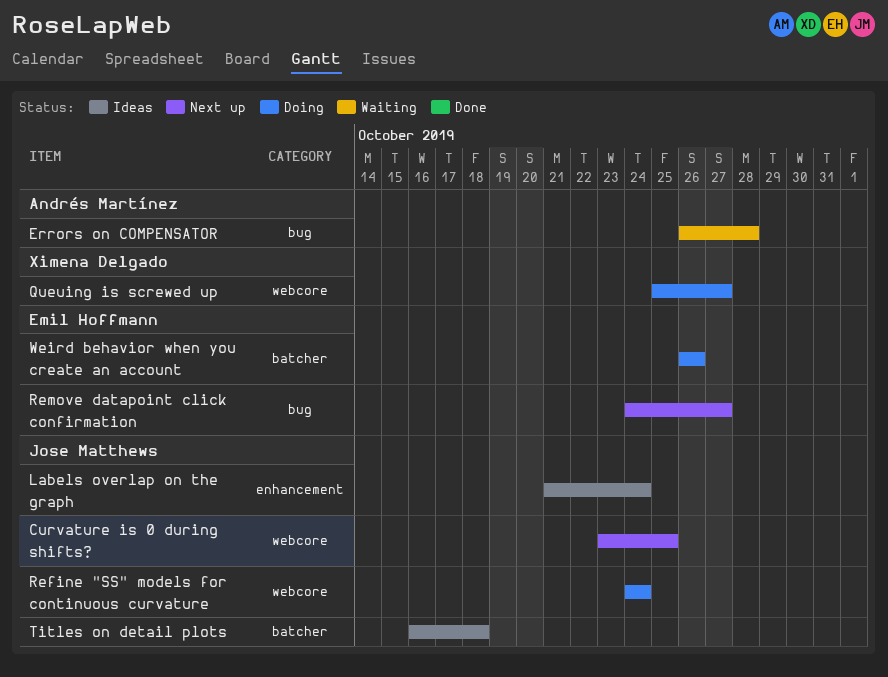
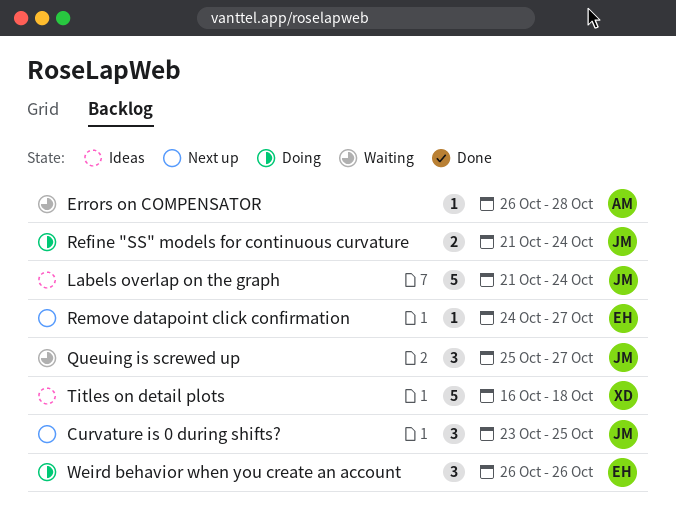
Queuing is screwed up, status: Doing -> Waiting
Queuing is screwed up, owner: Ximena Delgado -> Jose Matthews
Refine "SS" models for continuous curvature, start: Oct 24 -> Oct 21
Titles on detail plots, owner: Jose Matthews -> Ximena Delgado

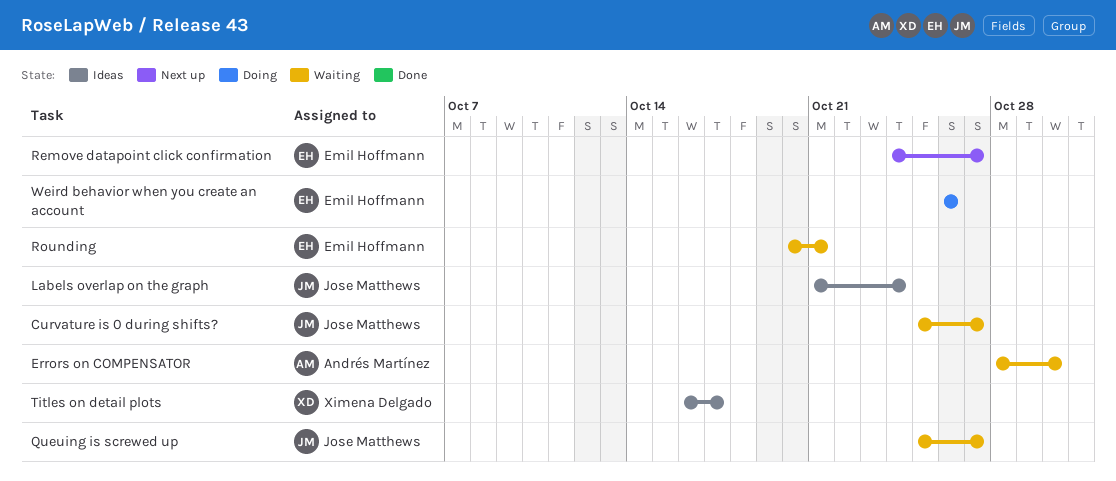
Curvature is 0 during shifts?, status: Next up -> Waiting
Curvature is 0 during shifts?, start: Oct 23 -> Oct 25
Curvature is 0 during shifts?, due: Oct 25 -> Oct 27
Errors on COMPENSATOR, start: Oct 26 -> Oct 28
Errors on COMPENSATOR, due: Oct 28 -> Oct 30
Refine "SS" models for continuous curvature: present -> none
Rounding: none -> present
Titles on detail plots, due: Oct 18 -> Oct 17

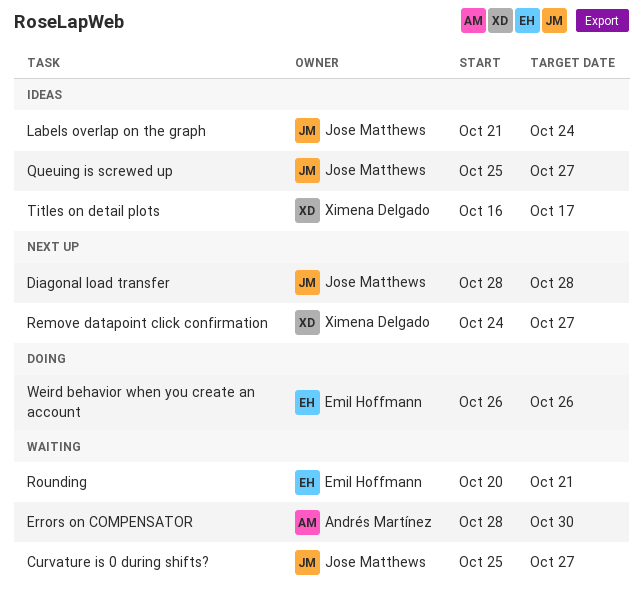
Diagonal load transfer: none -> present
Queuing is screwed up, status: Waiting -> Ideas
Remove datapoint click confirmation, owner: Emil Hoffmann -> Ximena Delgado

